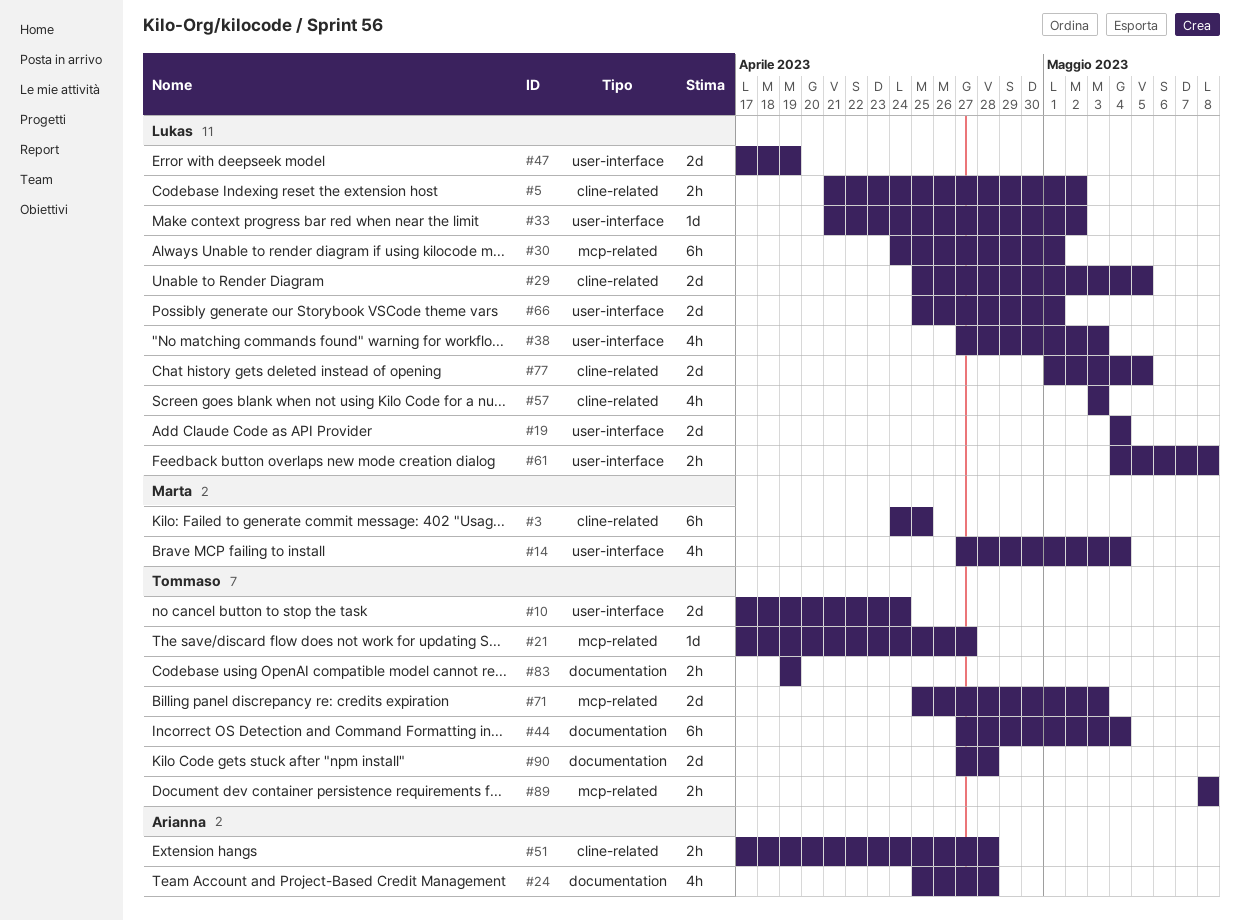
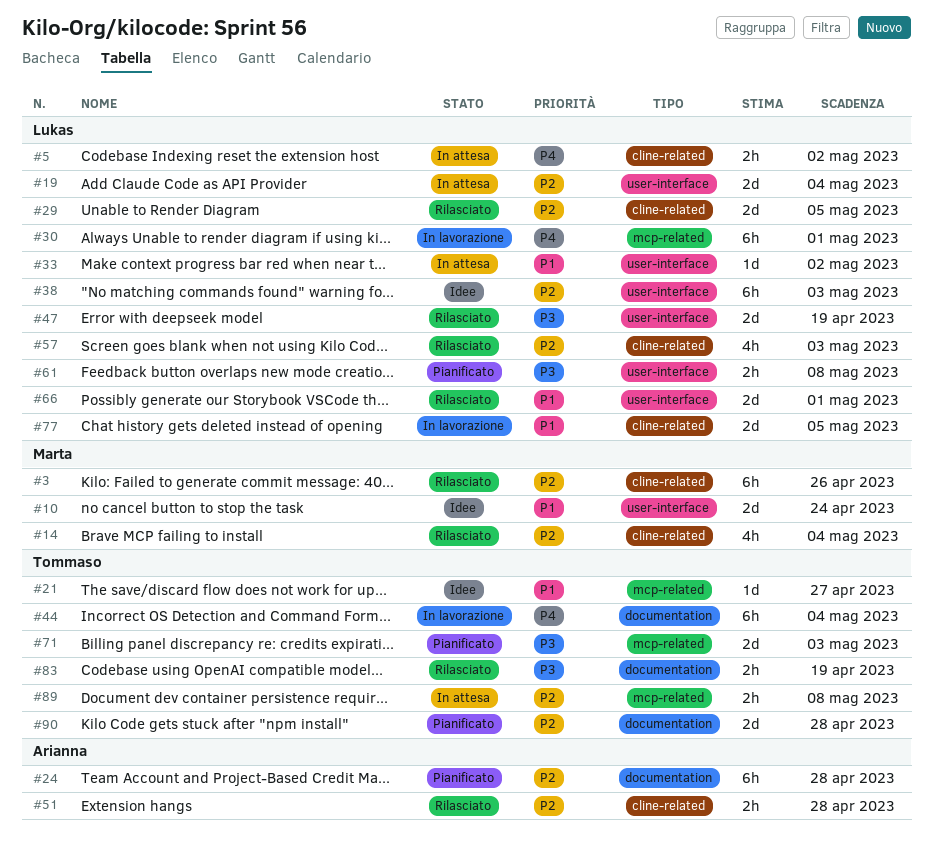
#3, due: Apr 25 -> Apr 26
#10, owner: Tommaso -> Marta
#14, label: user-interface -> cline-related
#24, estimate: 4h -> 6h
#38, estimate: 4h -> 6h

